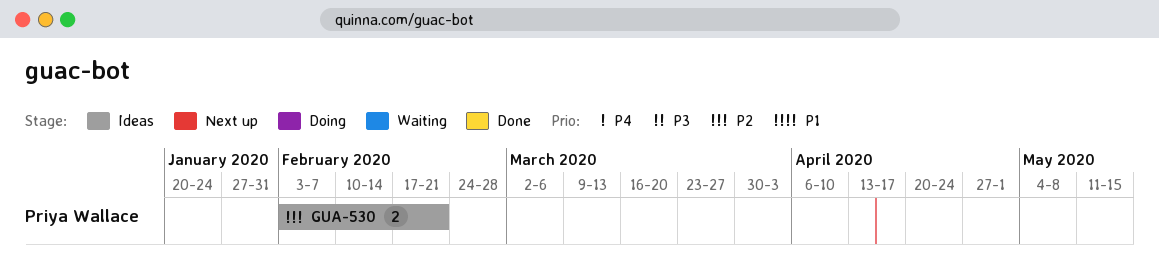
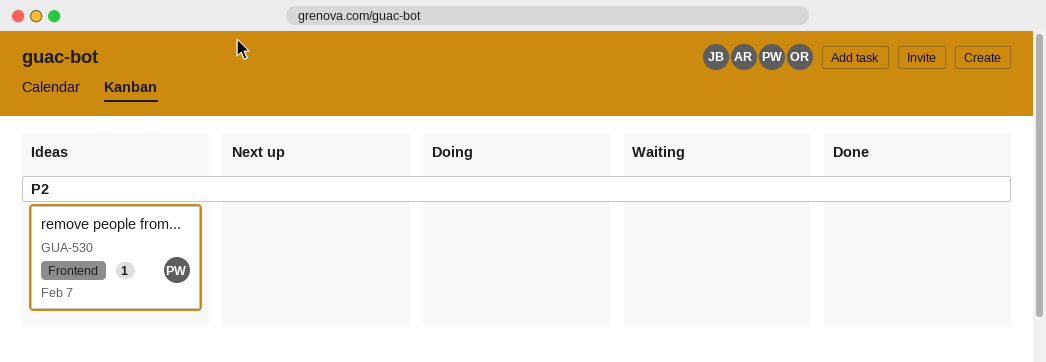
GUA-530, estimate: 2 -> 1
GUA-530, due: Feb 21 -> Feb 7

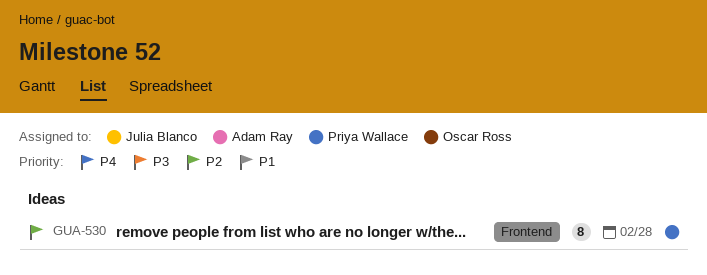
GUA-530, estimate: 1 -> 8
GUA-530, due: Feb 7 -> Feb 28

